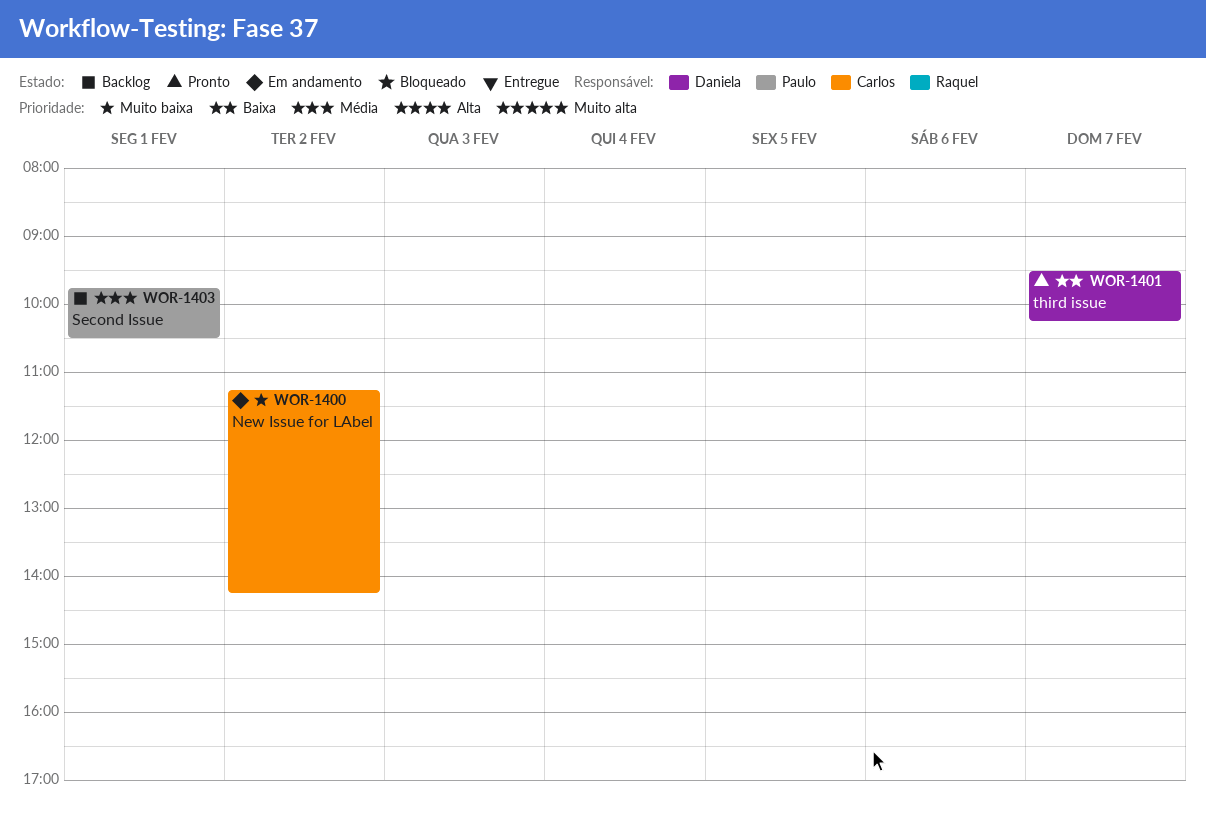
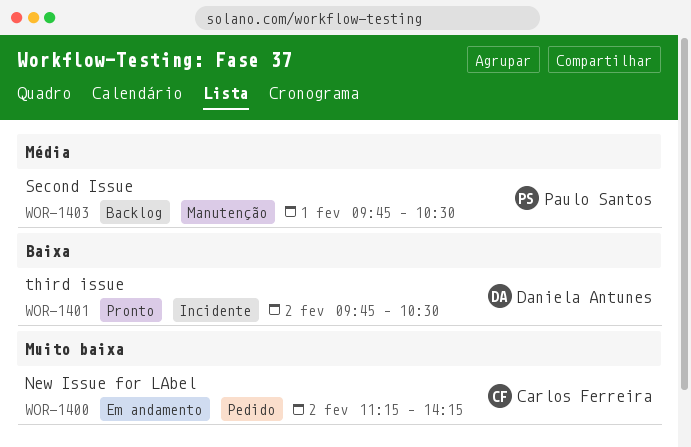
WOR-1401, day: Feb 7 -> Feb 2
WOR-1401, begins: 09:30 -> 09:45
WOR-1401, ends: 10:15 -> 10:30

